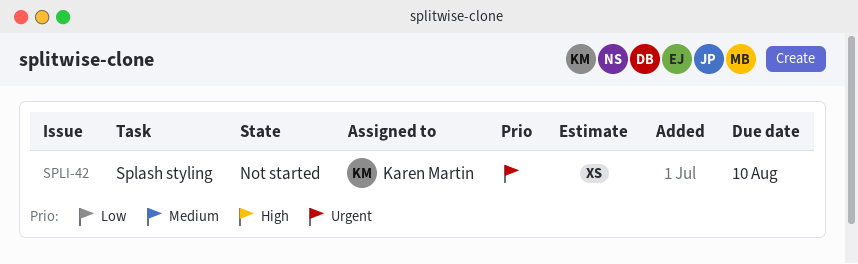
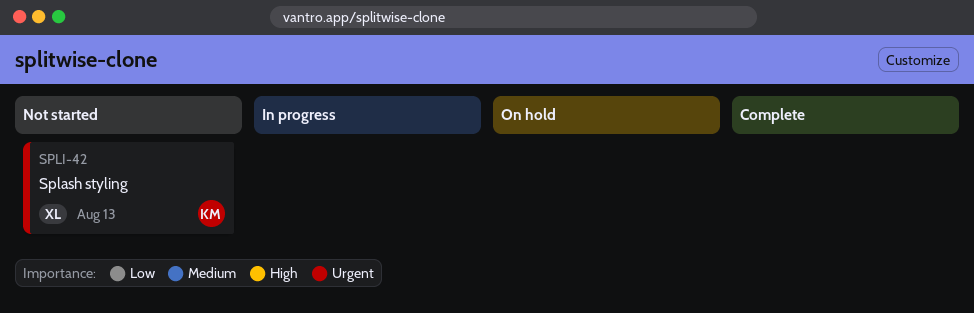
SPLI-42, estimate: XS -> XL
SPLI-42, due: Aug 10 -> Aug 13

